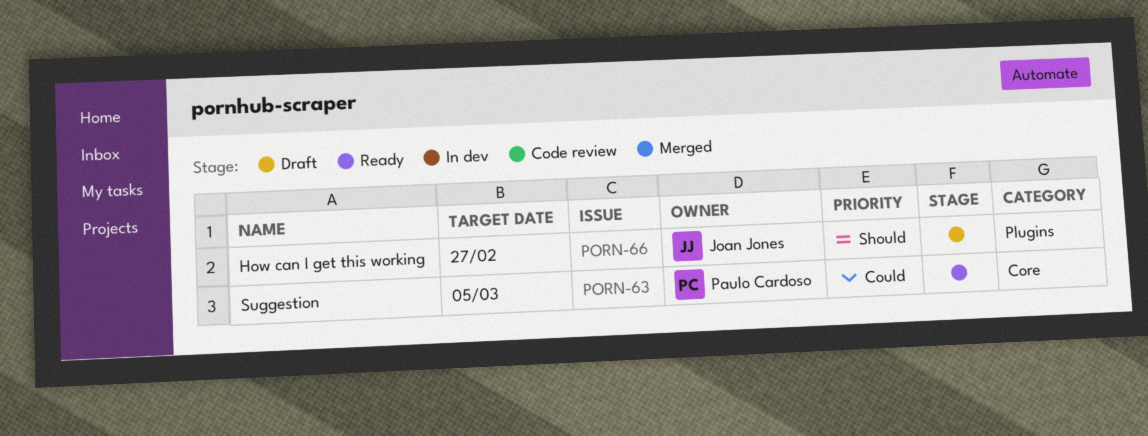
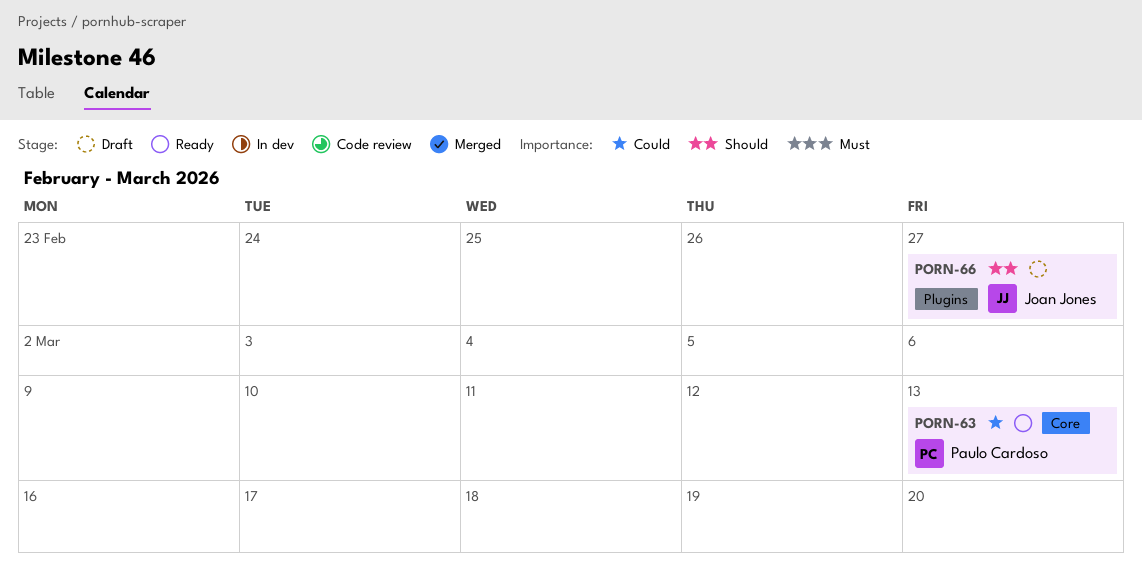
PORN-63, due: Mar 5 -> Mar 13

